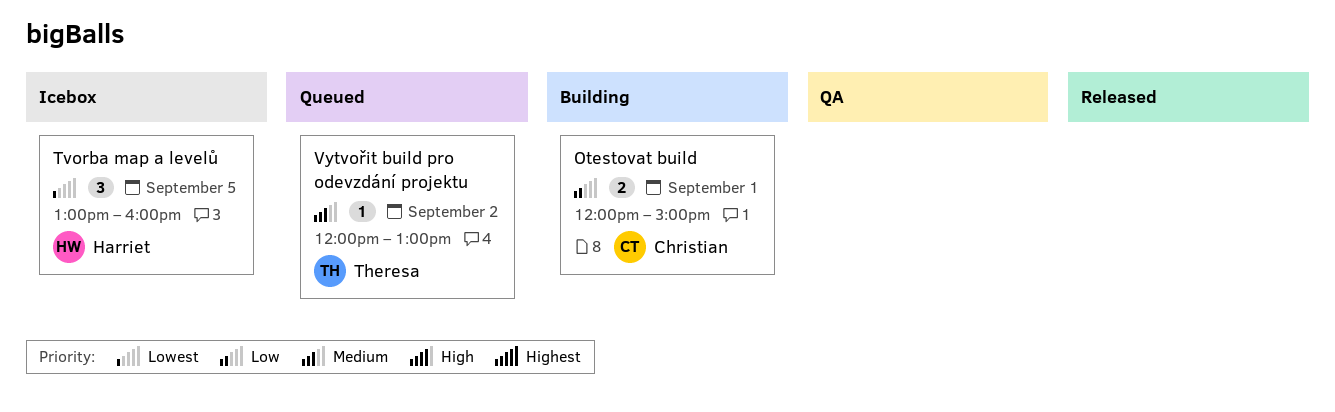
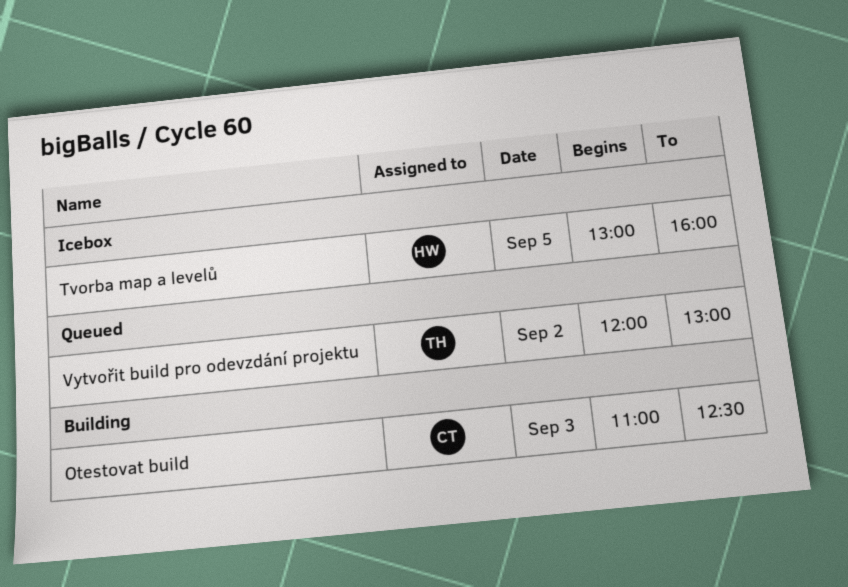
Otestovat build, day: Sep 1 -> Sep 3
Otestovat build, begins: 12:00 -> 11:00
Otestovat build, ends: 15:00 -> 12:30

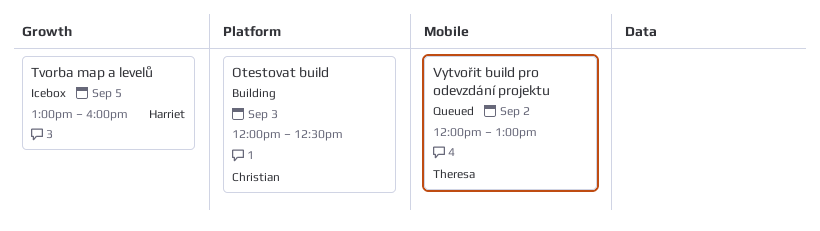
Otestovat build, begins: 11:00 -> 12:00

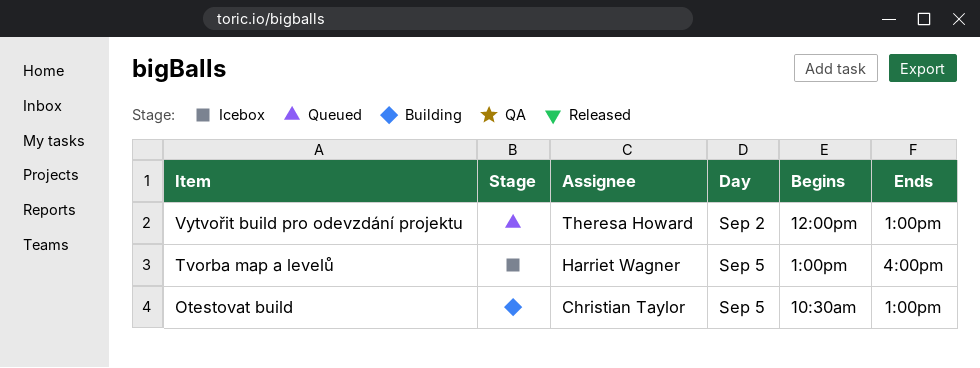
Otestovat build, day: Sep 3 -> Sep 5
Otestovat build, begins: 12:00 -> 10:30
Otestovat build, ends: 12:30 -> 13:00

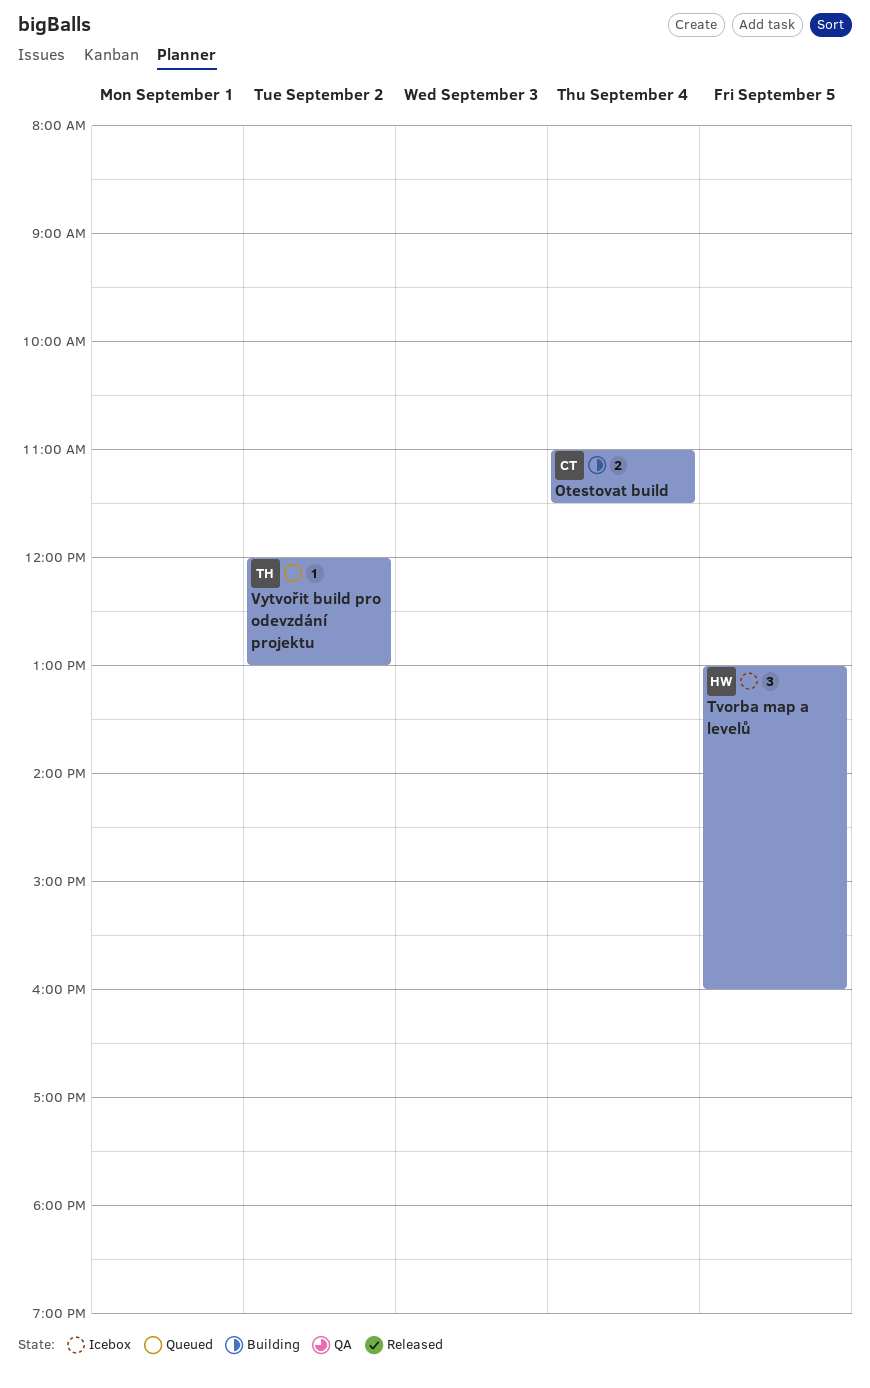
Otestovat build, day: Sep 5 -> Sep 4
Otestovat build, begins: 10:30 -> 11:00
Otestovat build, ends: 13:00 -> 11:30

